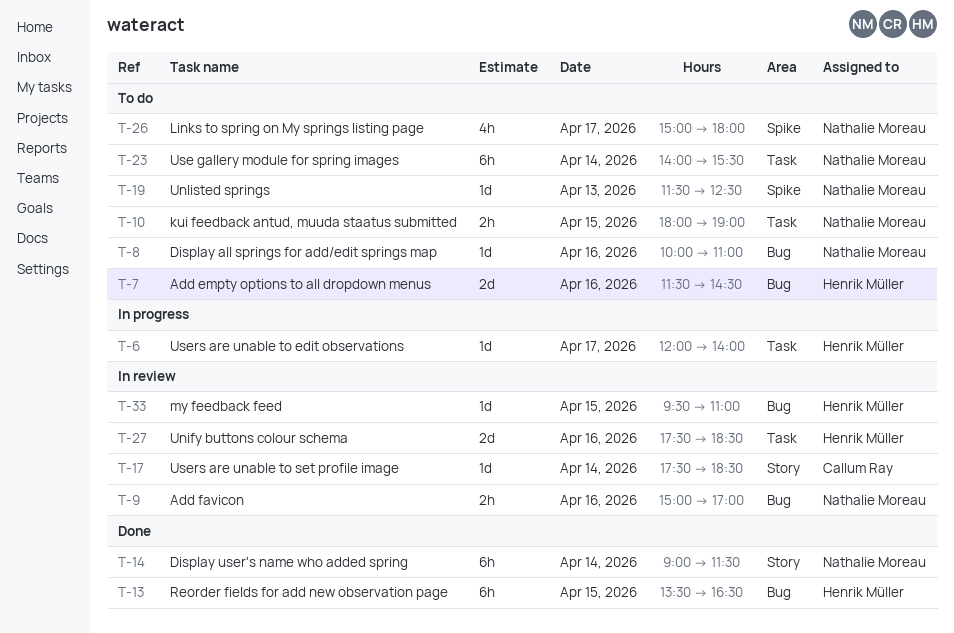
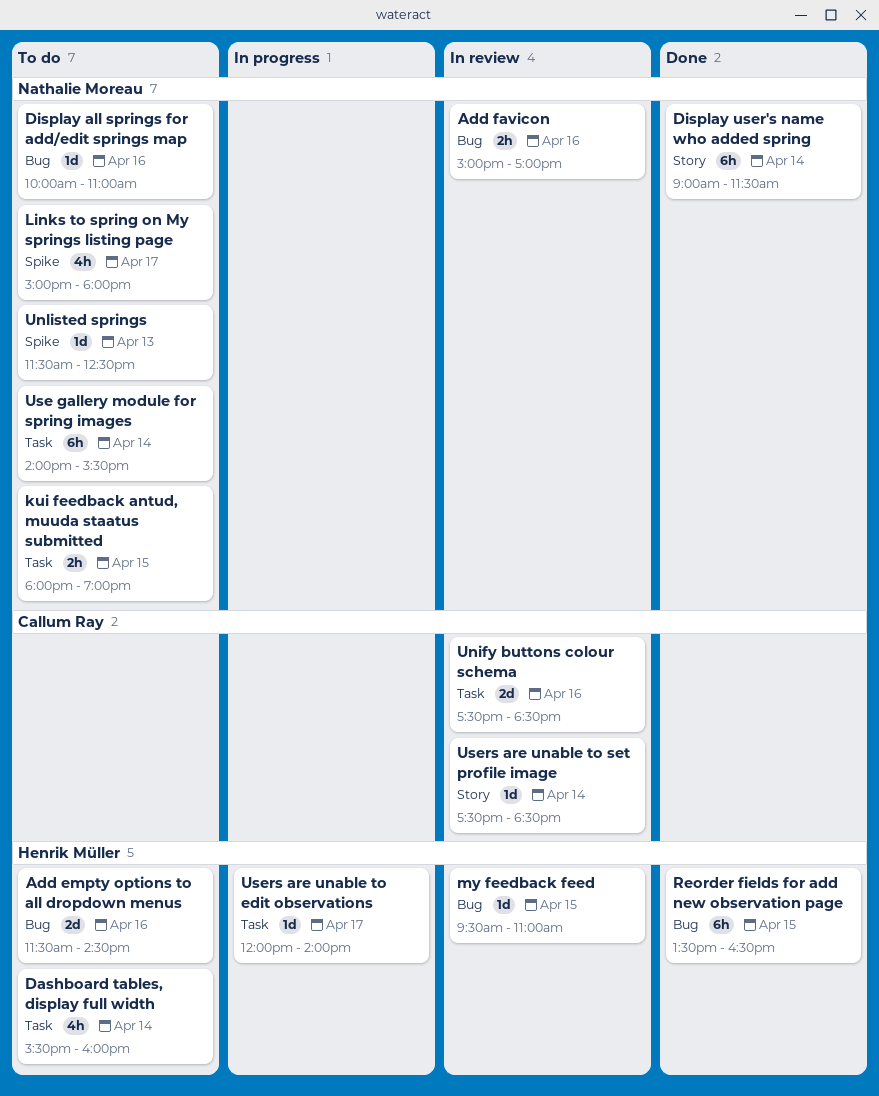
Dashboard tables, display full width: none -> present
Unify buttons colour schema, owner: Henrik Müller -> Callum Ray

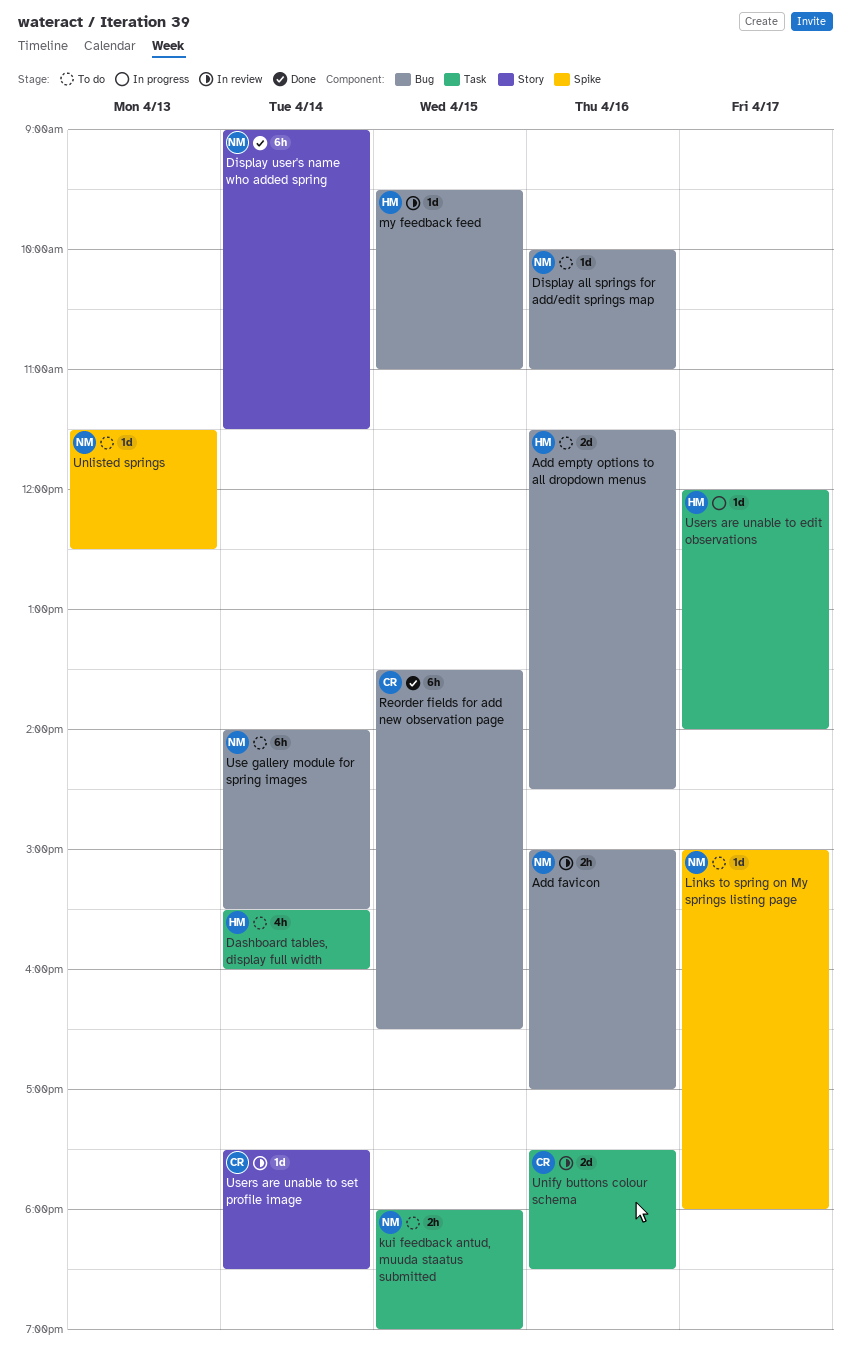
Links to spring on My springs listing page, estimate: 4h -> 1d
Reorder fields for add new observation page, owner: Henrik Müller -> Callum Ray
Use gallery module for spring images, label: Task -> Bug

